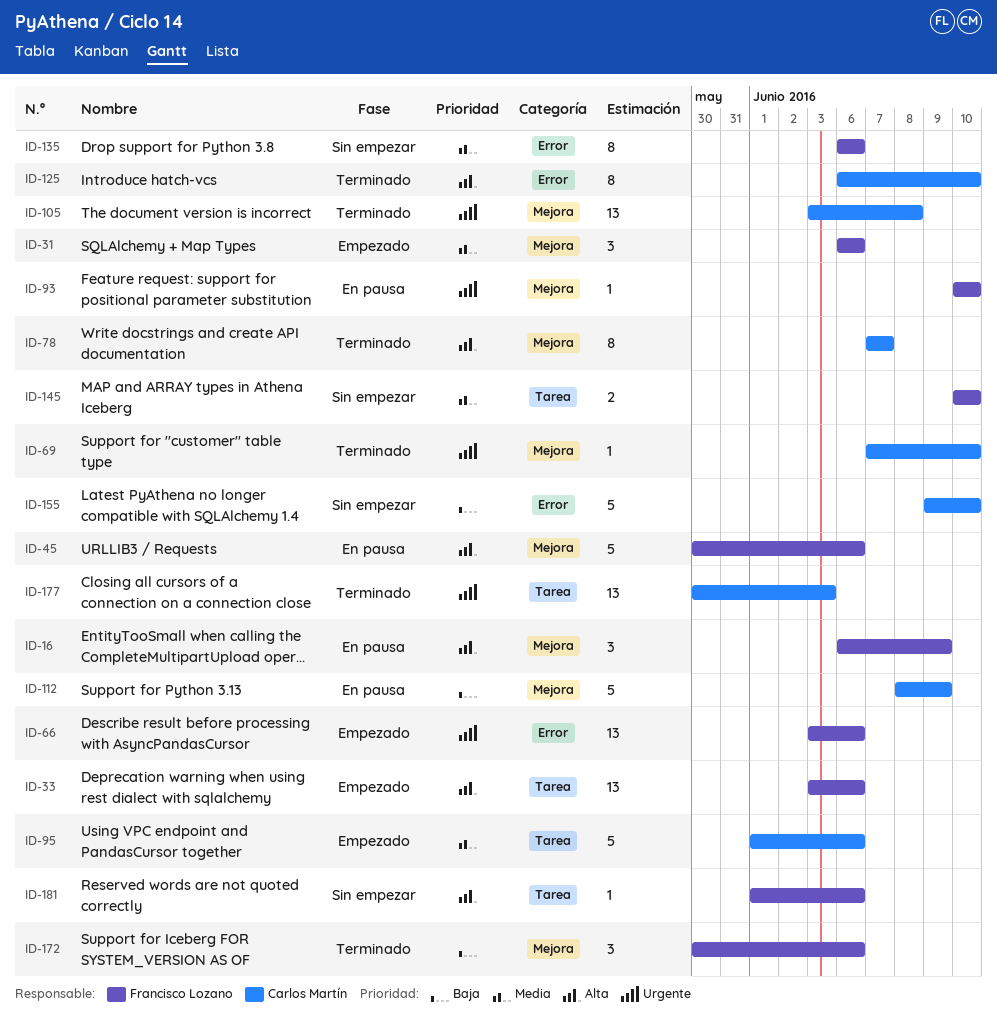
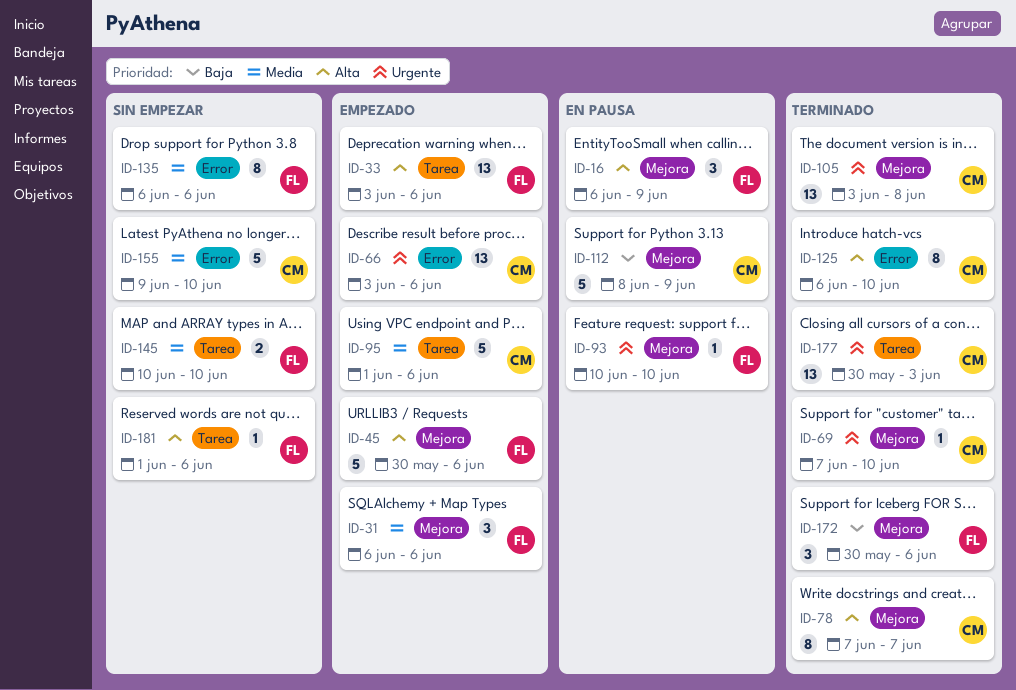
ID-45, status: En pausa -> Empezado
ID-66, owner: Francisco Lozano -> Carlos Martín
ID-155, priority: Baja -> Media

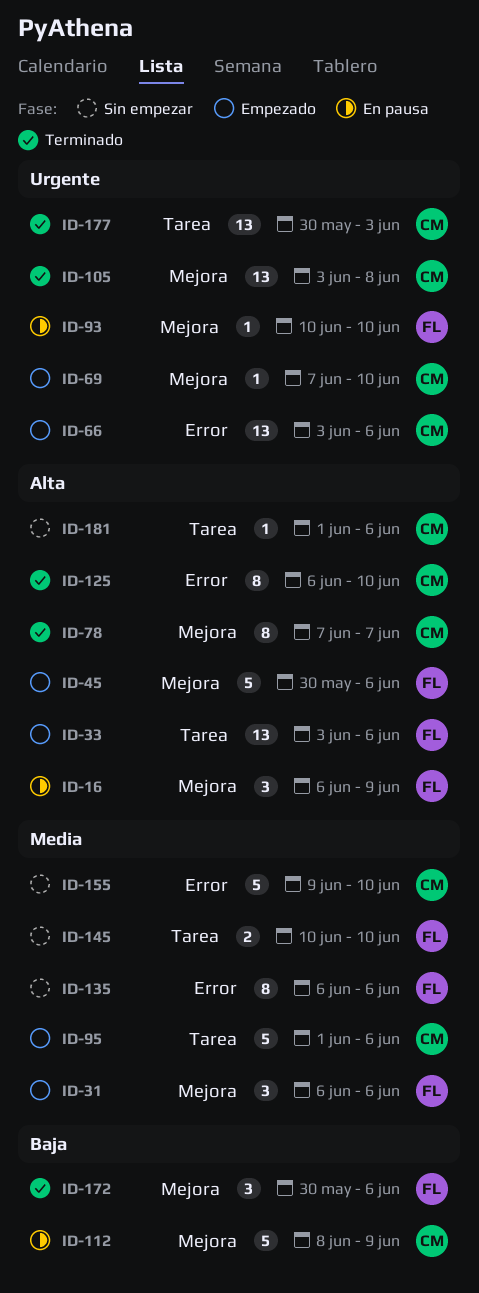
ID-69, status: Terminado -> Empezado
ID-181, owner: FL -> CM

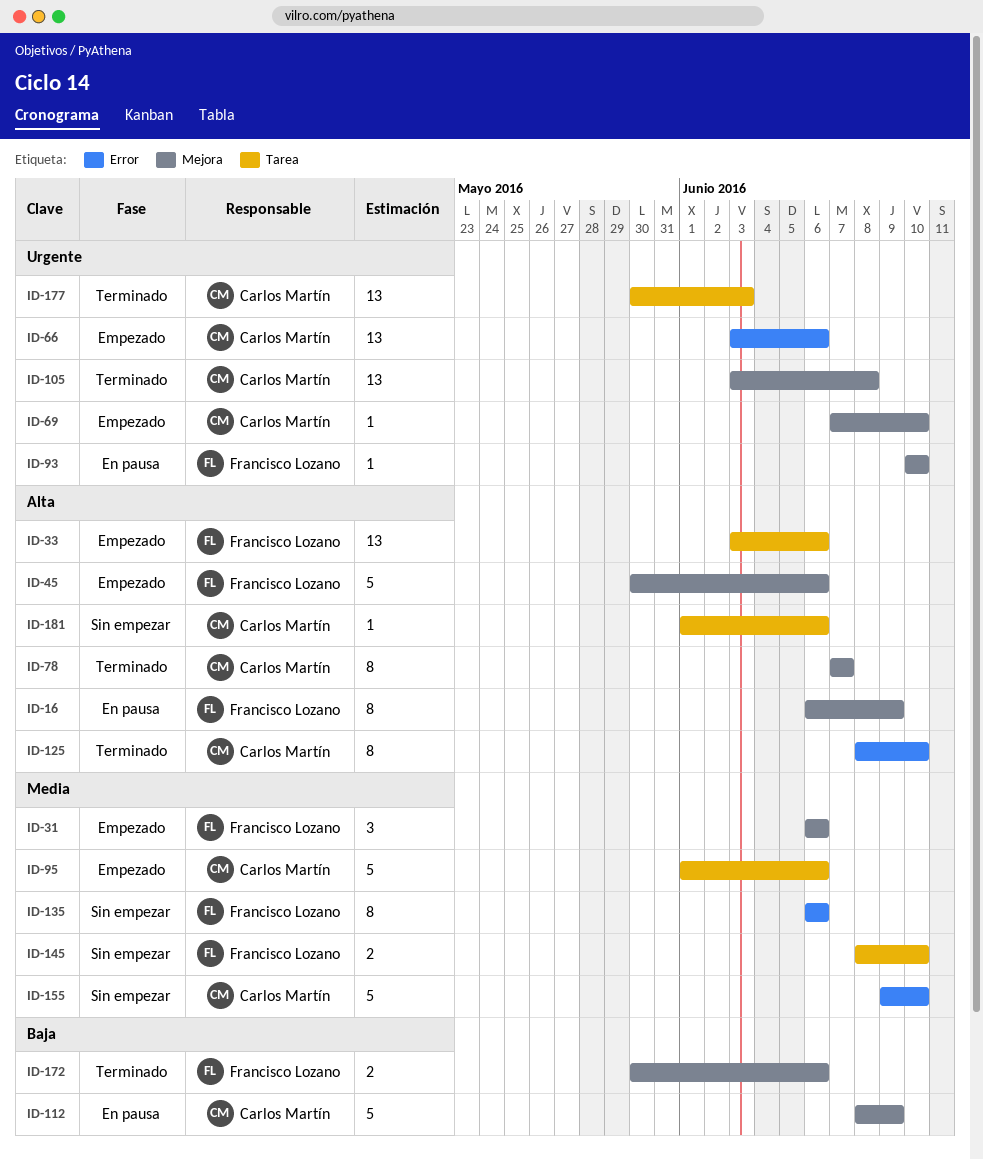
ID-16, estimate: 3 -> 8
ID-125, start: Jun 6 -> Jun 8
ID-145, start: Jun 10 -> Jun 8
ID-172, estimate: 3 -> 2

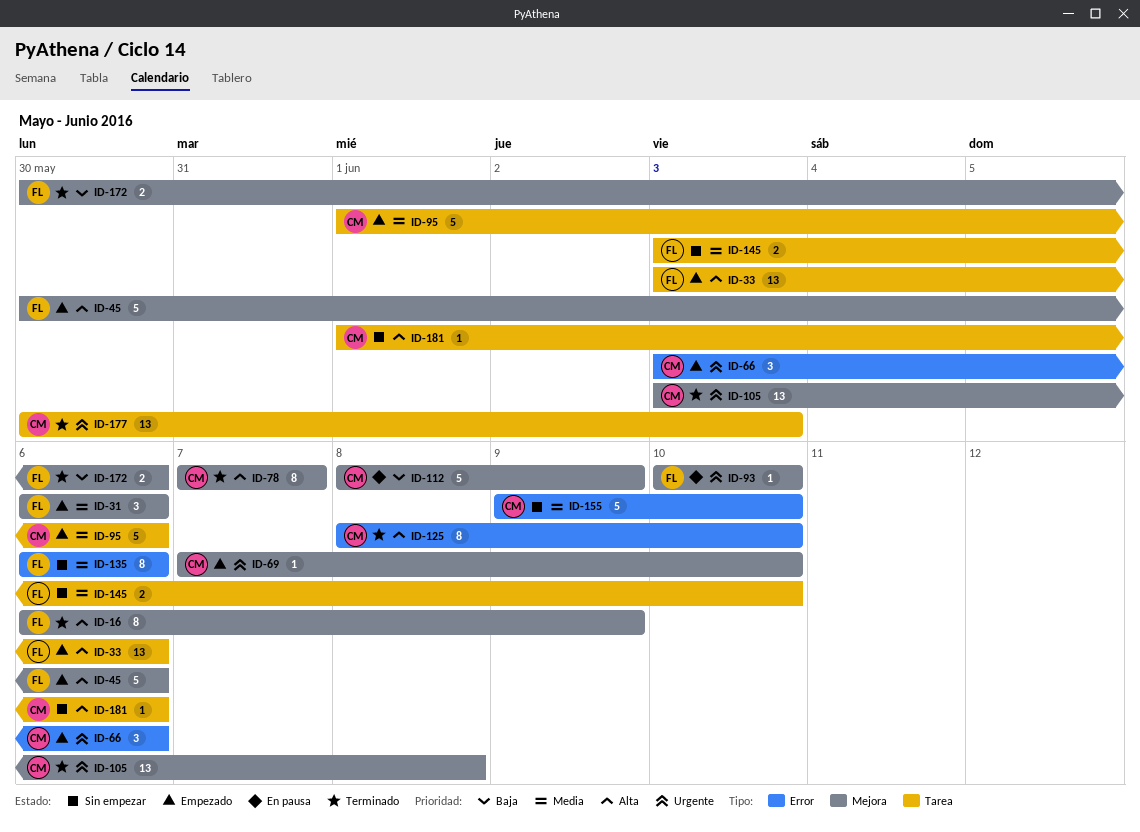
ID-16, status: En pausa -> Terminado
ID-66, estimate: 13 -> 3
ID-145, start: Jun 8 -> Jun 3

